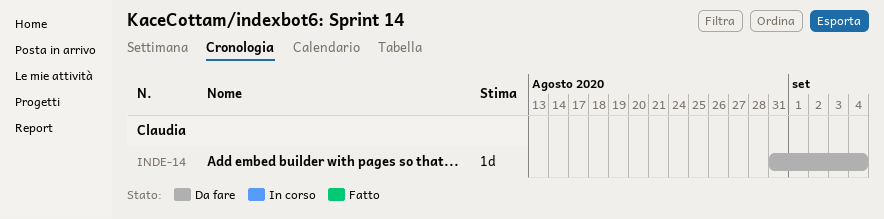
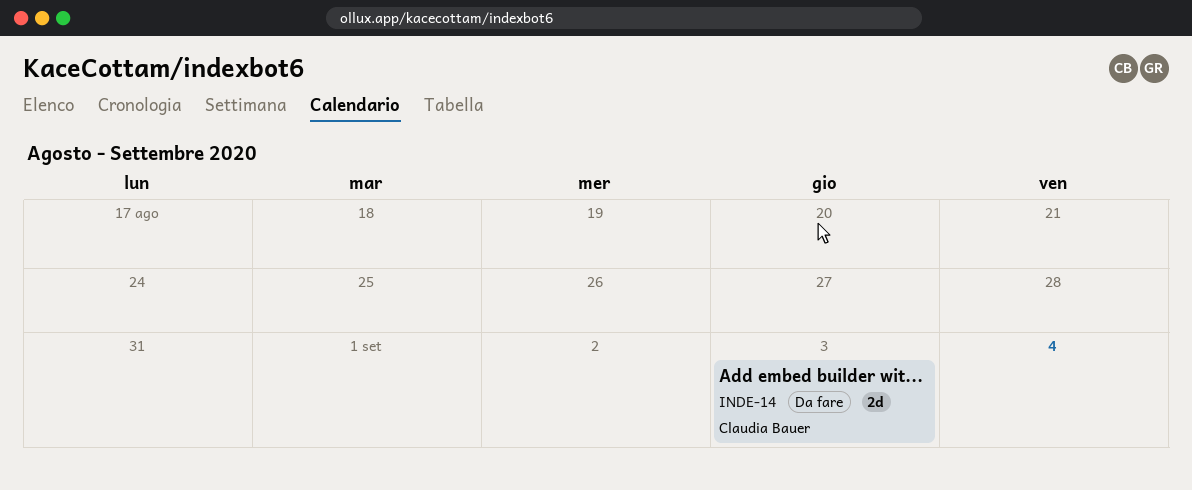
INDE-14, estimate: 1d -> 2d
INDE-14, due: Sep 4 -> Sep 3

